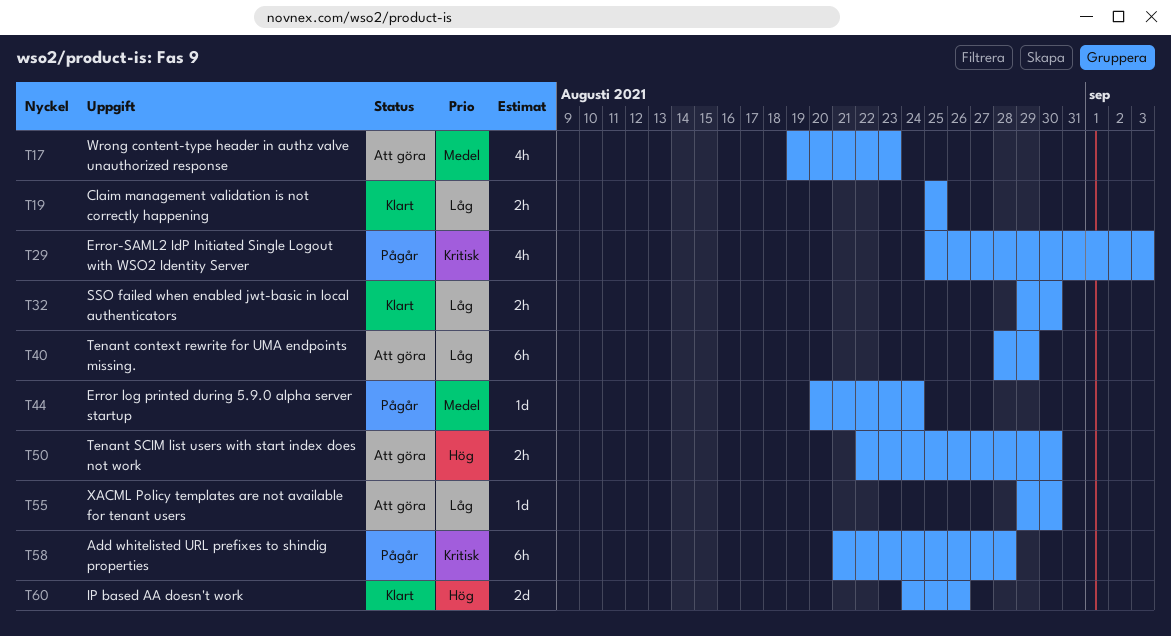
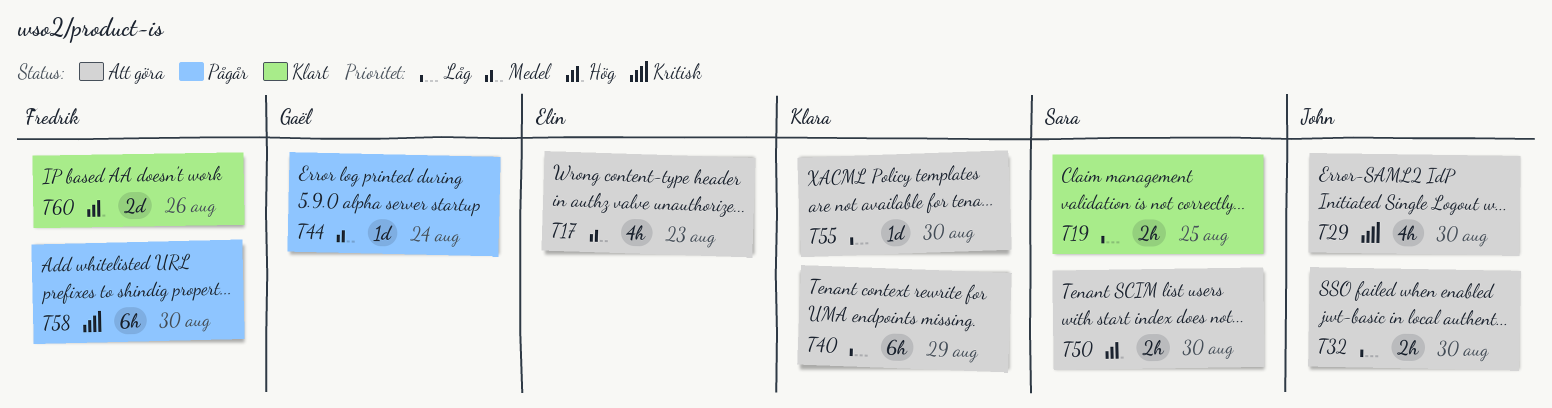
T29, status: Pågår -> Att göra
T29, due: Sep 3 -> Aug 30
T32, status: Klart -> Att göra
T58, due: Aug 28 -> Aug 30

